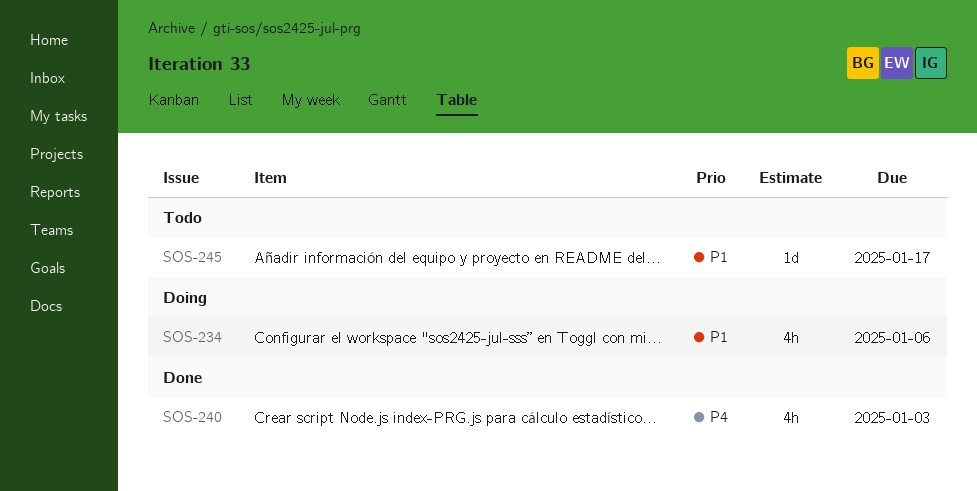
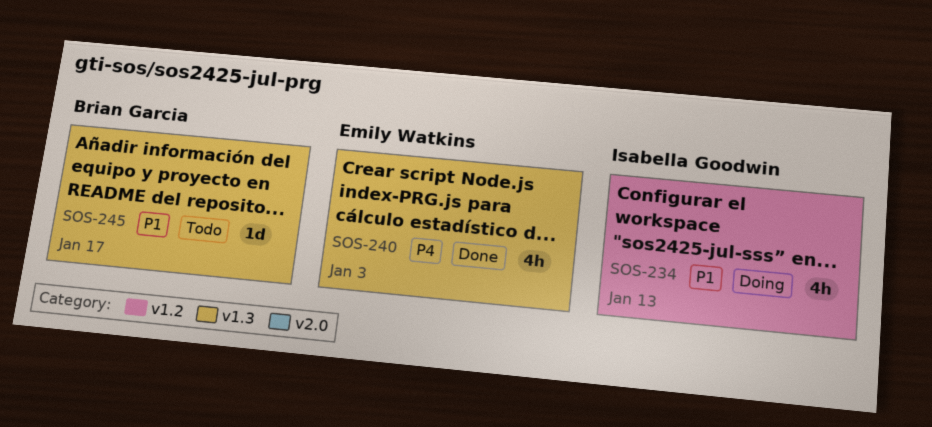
SOS-234, due: Jan 6 -> Jan 13

